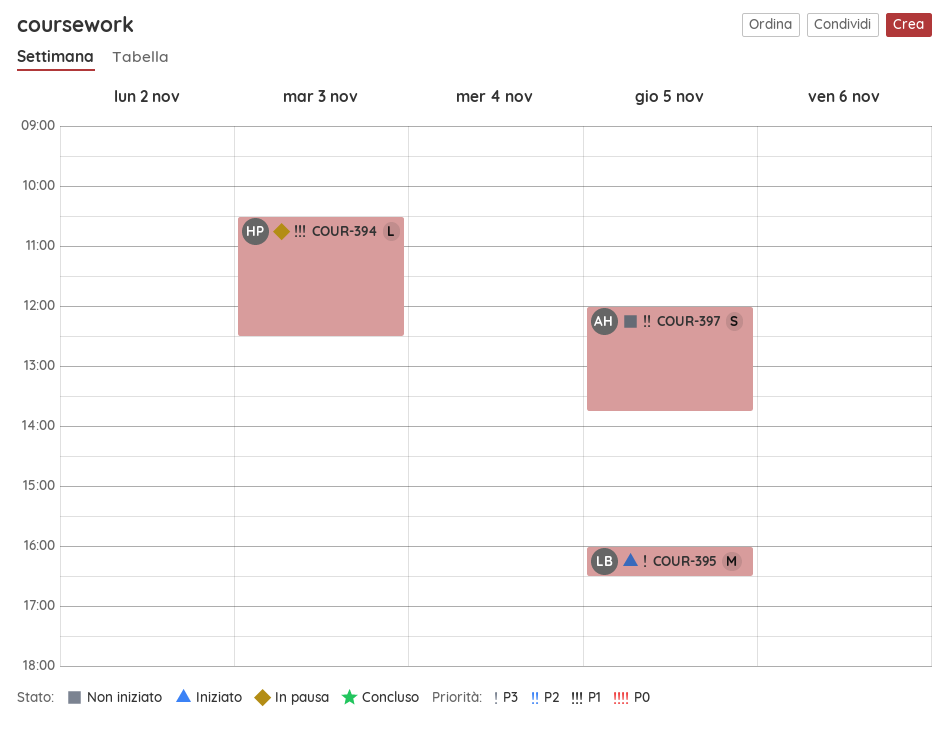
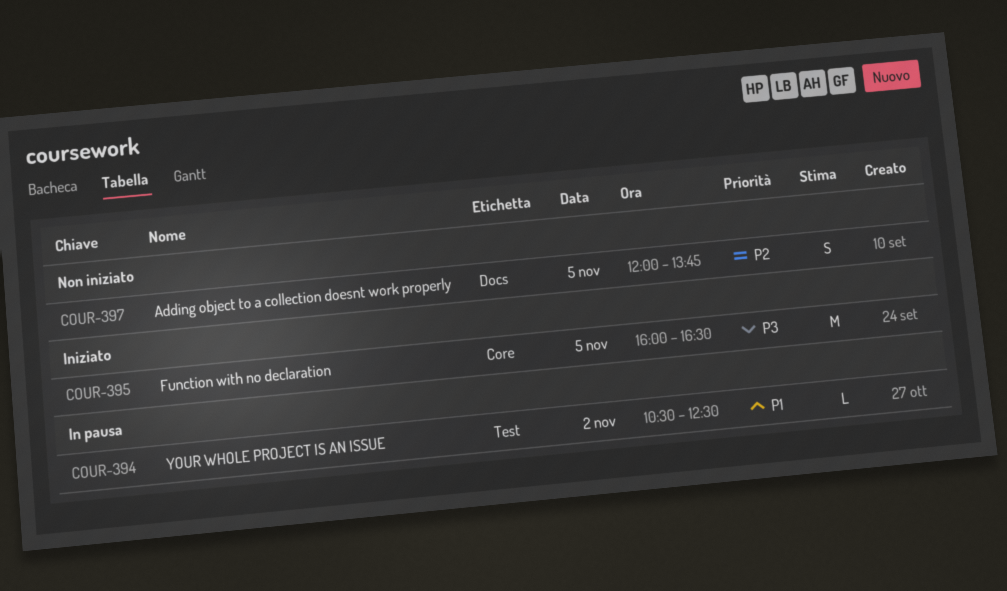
COUR-394, day: Nov 3 -> Nov 2

